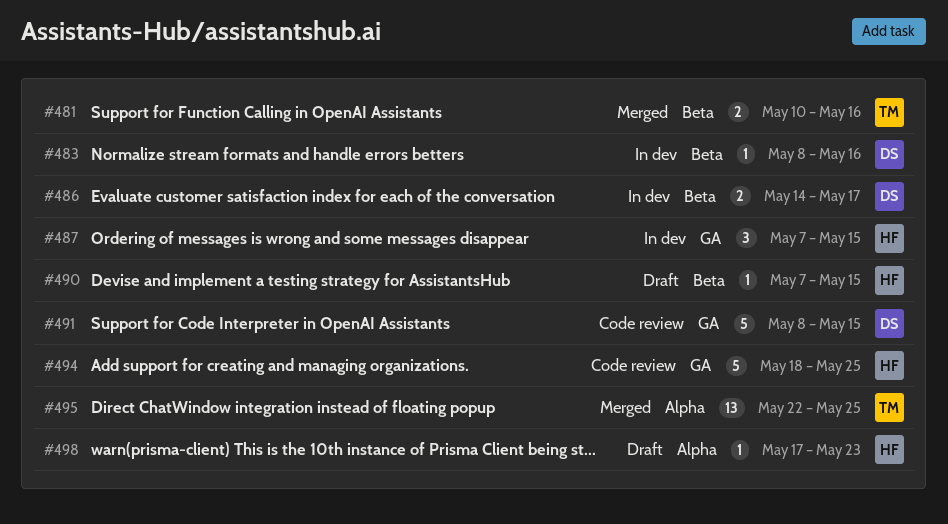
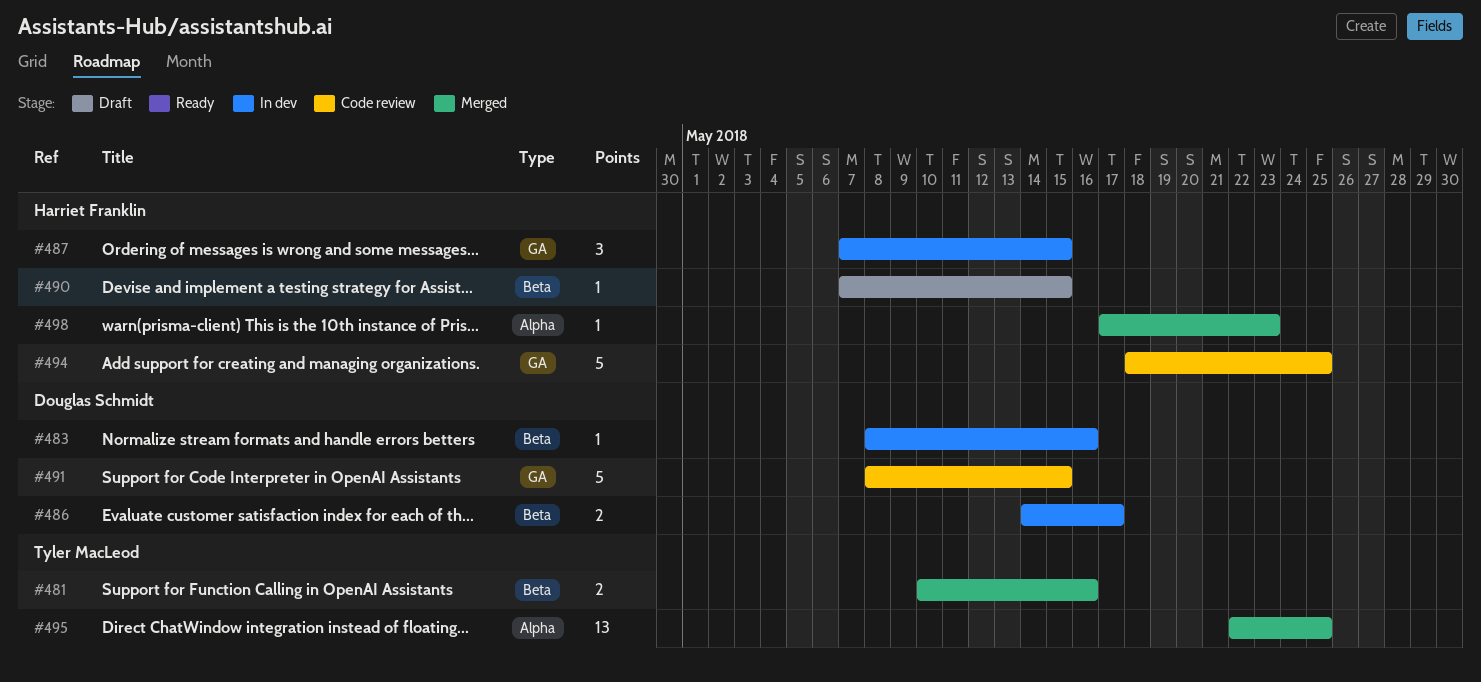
#498, status: Draft -> Merged

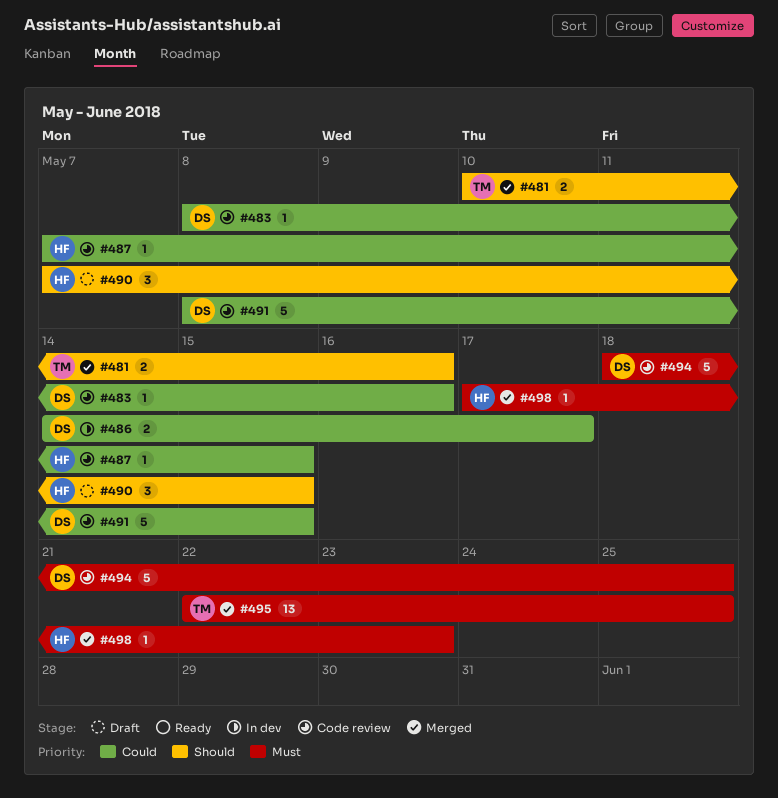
#483, status: In dev -> Code review
#487, status: In dev -> Code review
#487, estimate: 3 -> 1
#490, estimate: 1 -> 3
#494, owner: Harriet Franklin -> Douglas Schmidt

